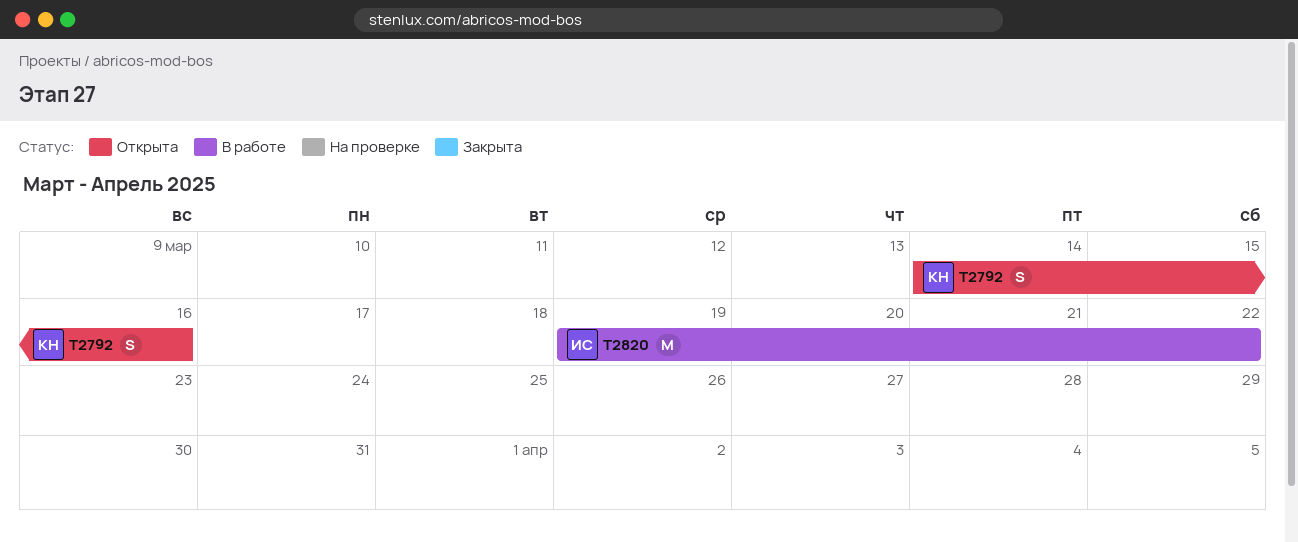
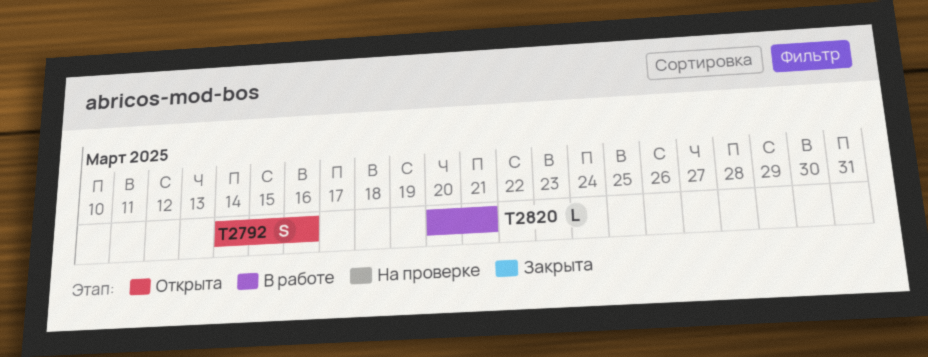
T2820, estimate: M -> L
T2820, start: Mar 19 -> Mar 20
T2820, due: Mar 22 -> Mar 21

